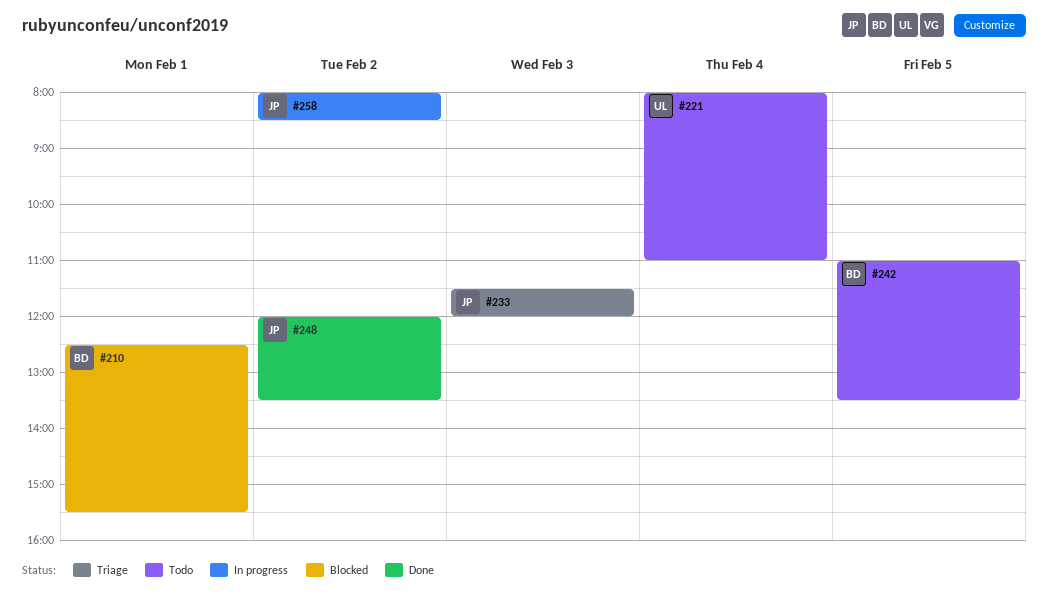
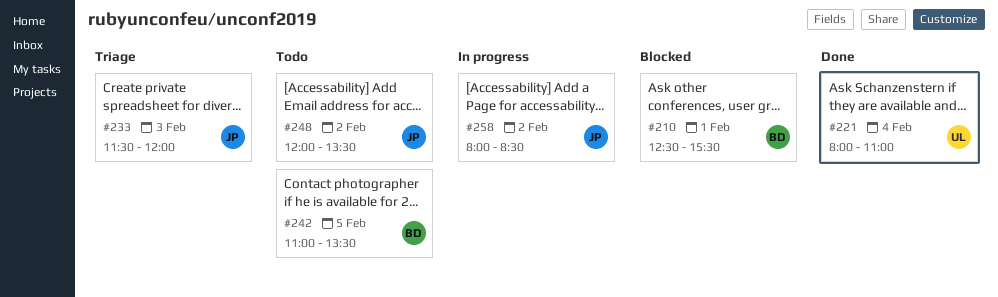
#221, status: Todo -> Done
#248, status: Done -> Todo

